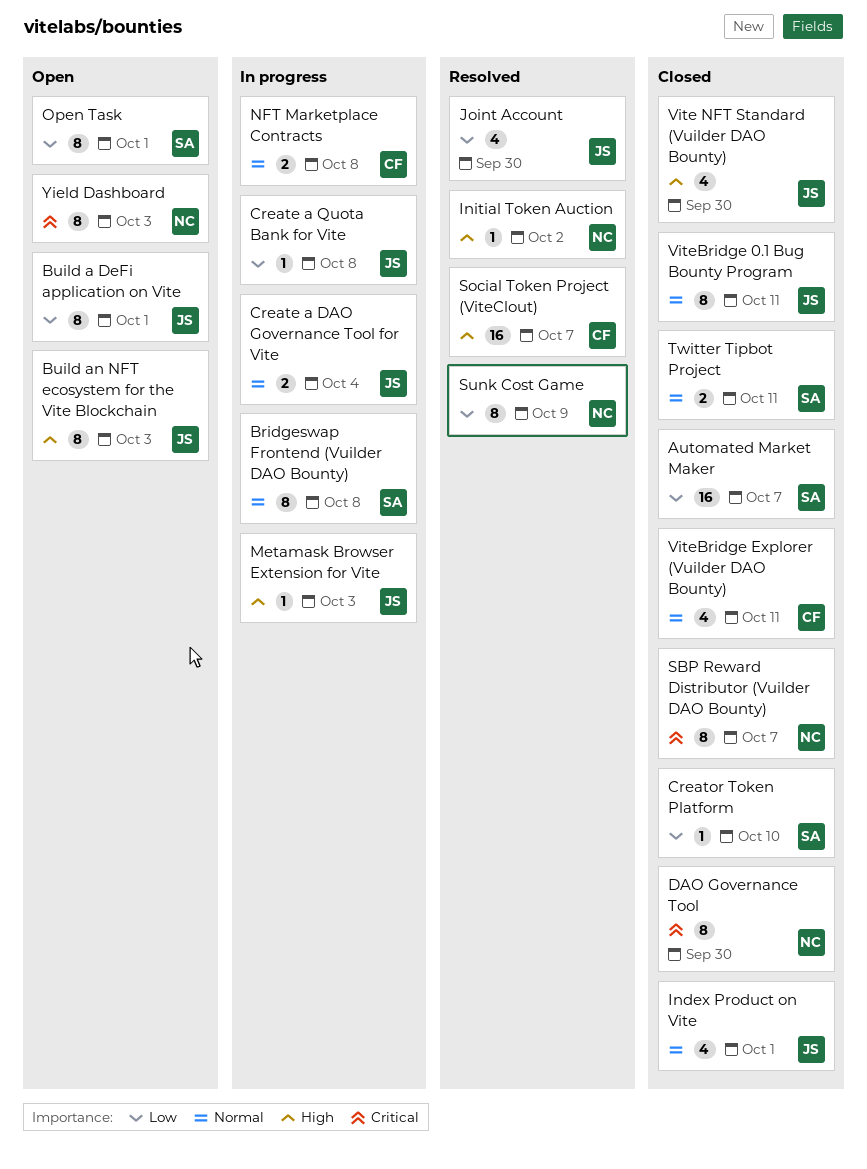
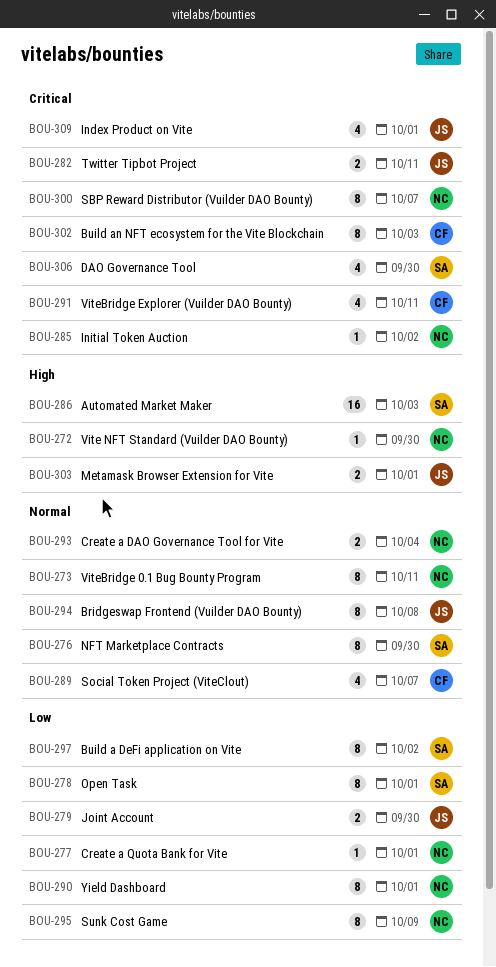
Automated Market Maker, priority: Low -> High
Automated Market Maker, due: Oct 7 -> Oct 3
Bridgeswap Frontend (Vuilder DAO Bounty), owner: SA -> JS
Build a DeFi application on Vite, owner: JS -> SA
Build a DeFi application on Vite, due: Oct 1 -> Oct 2
Build an NFT ecosystem for the Vite Blockchain, owner: JS -> CF
Build an NFT ecosystem for the Vite Blockchain, priority: High -> Critical
Create a DAO Governance Tool for Vite, owner: JS -> NC
Create a Quota Bank for Vite, owner: JS -> NC
Create a Quota Bank for Vite, due: Oct 8 -> Oct 1
Creator Token Platform: present -> none
DAO Governance Tool, owner: NC -> SA
DAO Governance Tool, estimate: 8 -> 4
Index Product on Vite, priority: Normal -> Critical
Initial Token Auction, priority: High -> Critical
Joint Account, estimate: 4 -> 2
Metamask Browser Extension for Vite, estimate: 1 -> 2
Metamask Browser Extension for Vite, due: Oct 3 -> Oct 1
NFT Marketplace Contracts, owner: CF -> SA
NFT Marketplace Contracts, estimate: 2 -> 8
NFT Marketplace Contracts, due: Oct 8 -> Sep 30
Social Token Project (ViteClout), priority: High -> Normal
Social Token Project (ViteClout), estimate: 16 -> 4
Twitter Tipbot Project, owner: SA -> JS
Twitter Tipbot Project, priority: Normal -> Critical
Vite NFT Standard (Vuilder DAO Bounty), owner: JS -> NC
Vite NFT Standard (Vuilder DAO Bounty), estimate: 4 -> 1
ViteBridge 0.1 Bug Bounty Program, owner: JS -> NC
ViteBridge Explorer (Vuilder DAO Bounty), priority: Normal -> Critical
Yield Dashboard, priority: Critical -> Low
Yield Dashboard, due: Oct 3 -> Oct 1

